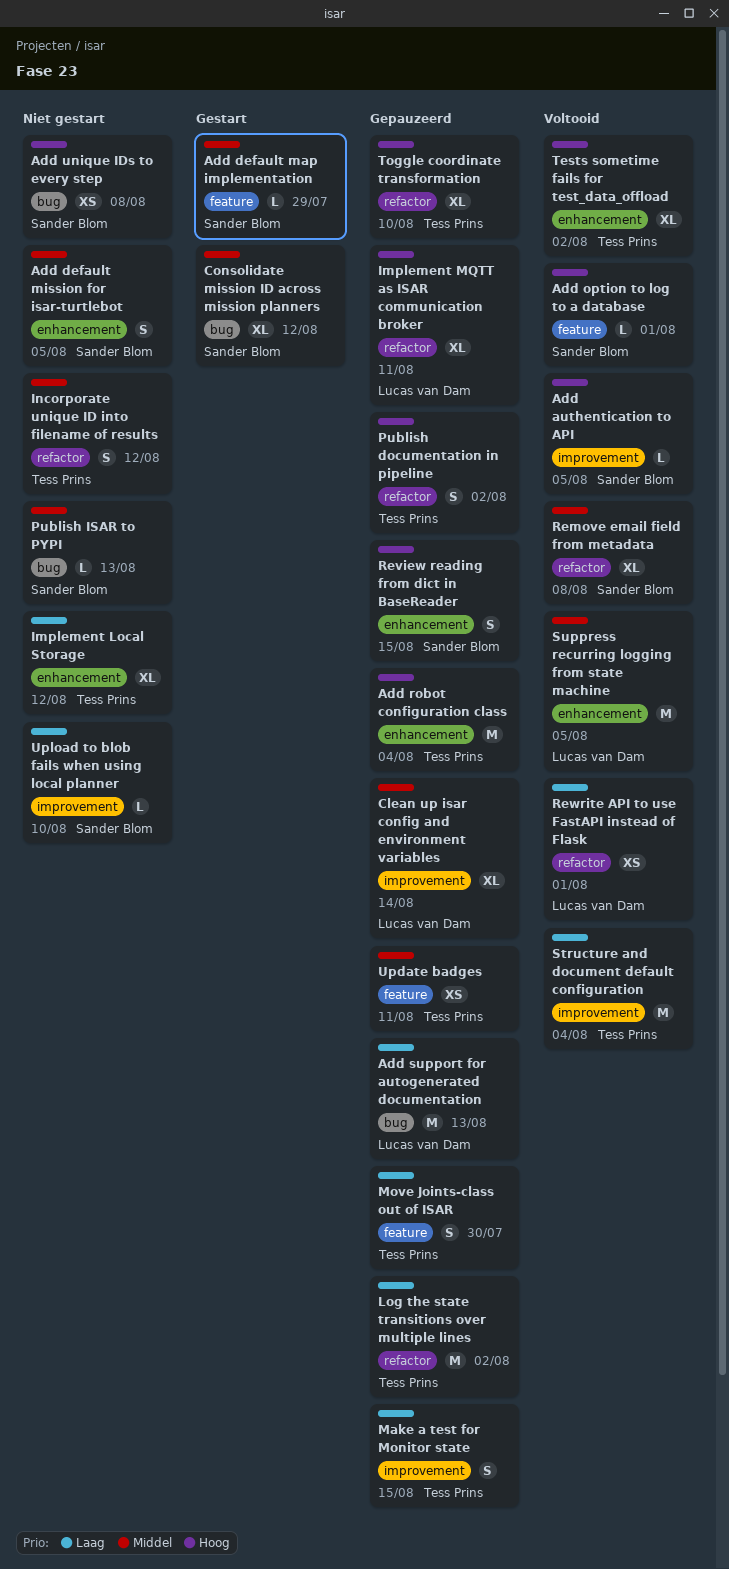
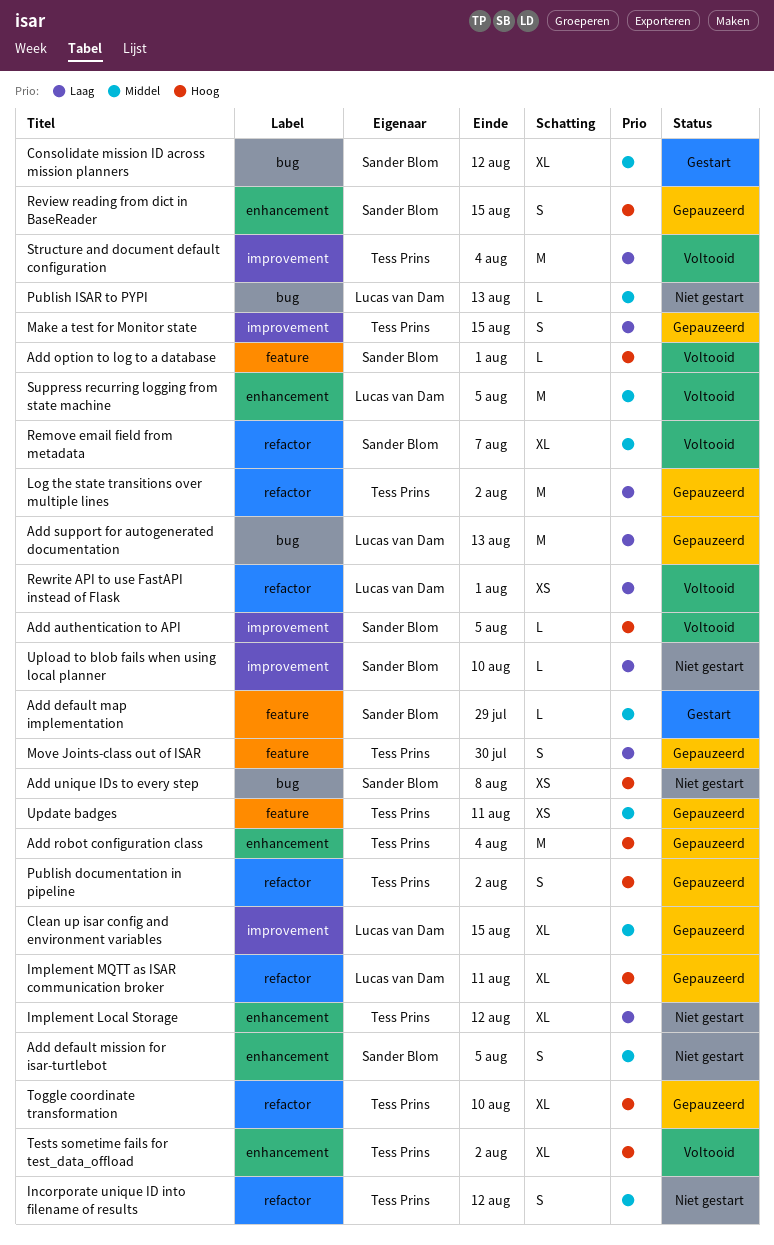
Clean up isar config and environment variables, due: Aug 14 -> Aug 15
Publish ISAR to PYPI, owner: Sander Blom -> Lucas van Dam
Remove email field from metadata, due: Aug 8 -> Aug 7

